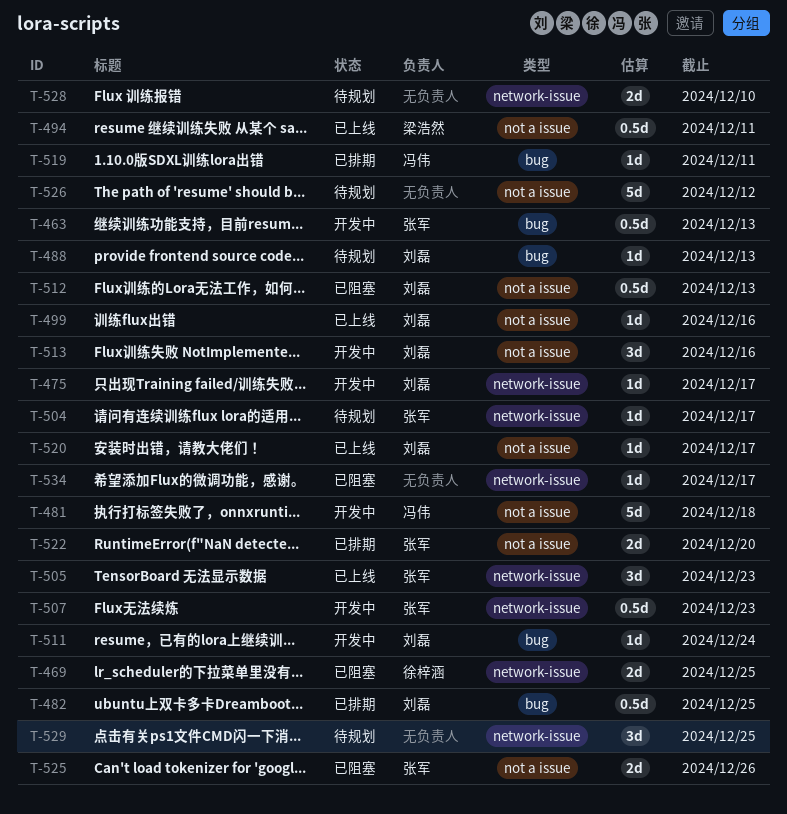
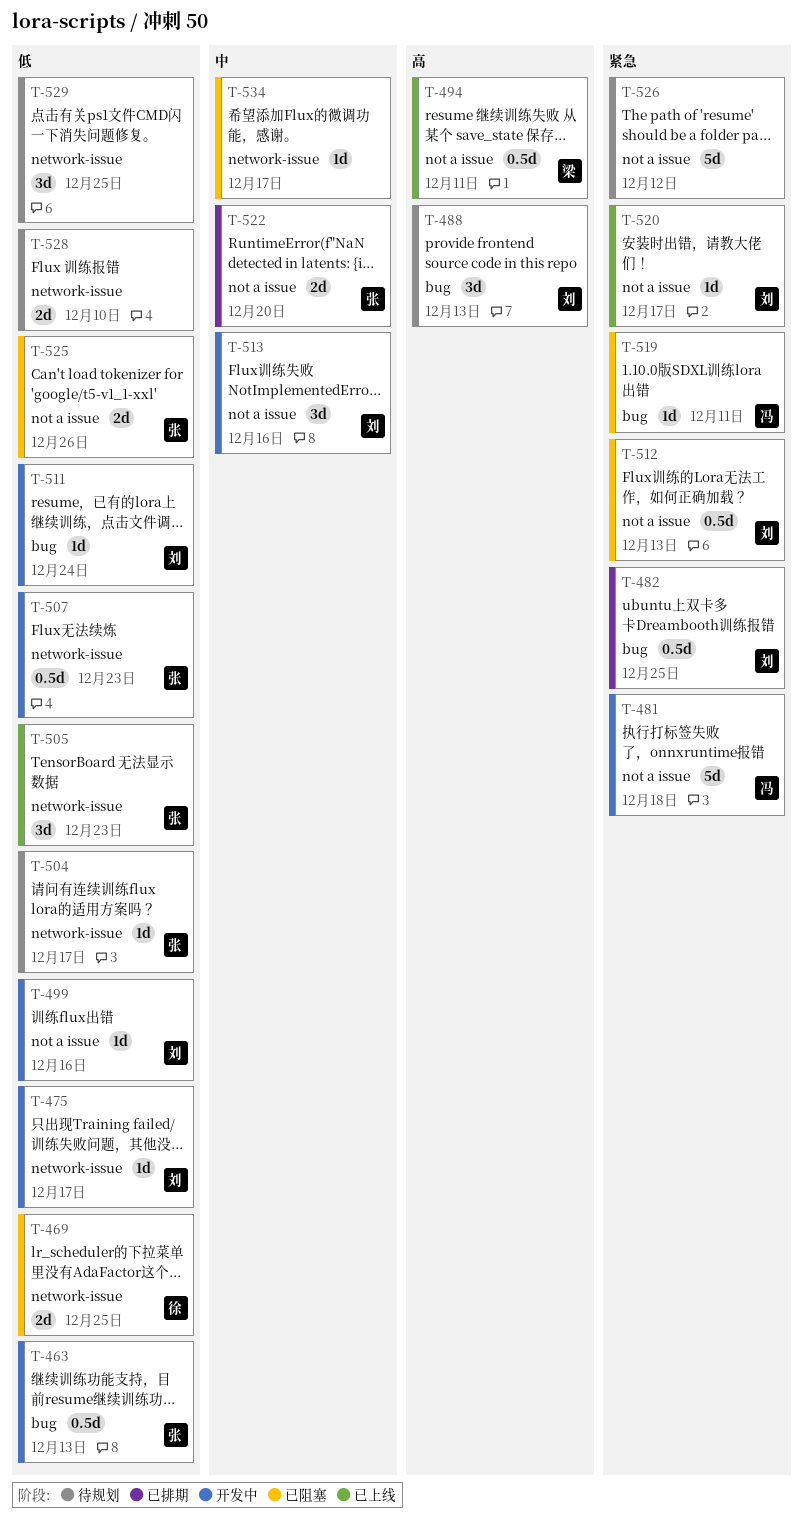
T-488, estimate: 1d -> 3d
T-499, status: 已上线 -> 开发中
T-519, status: 已排期 -> 已阻塞

